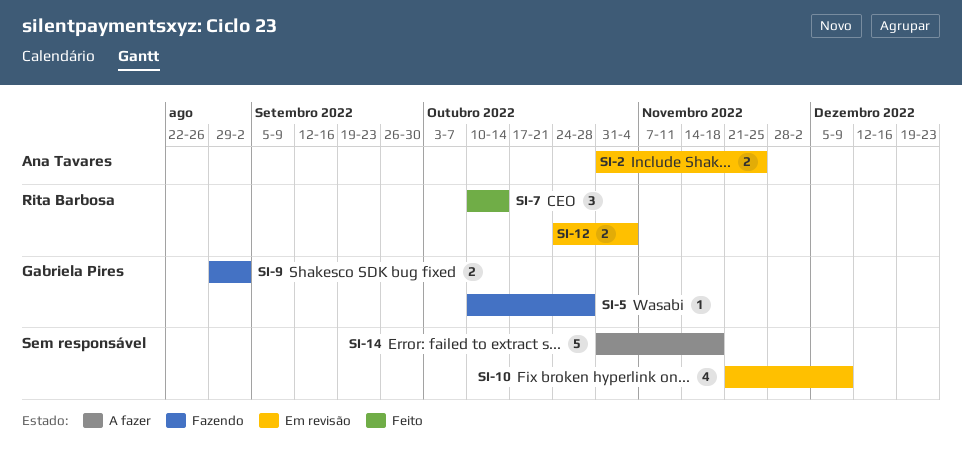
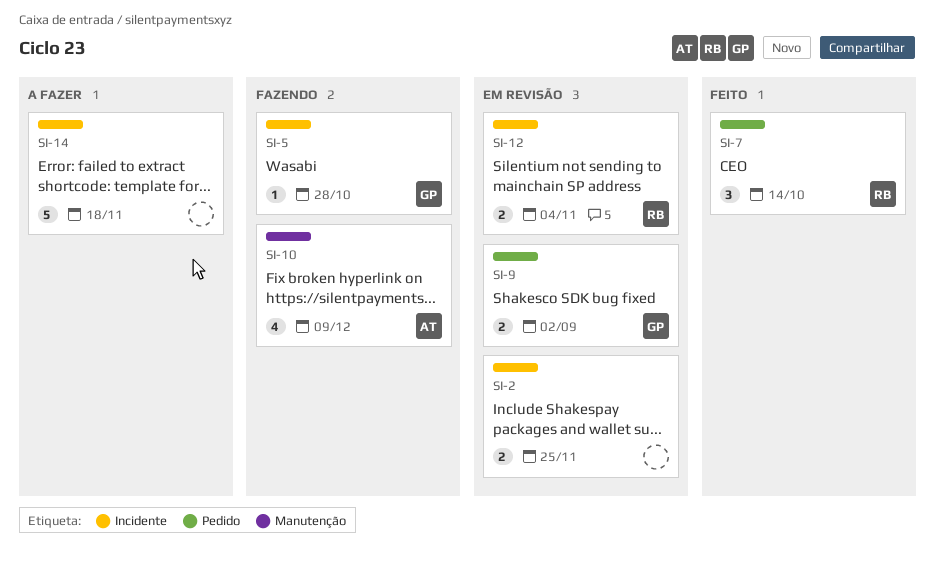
SI-2, owner: Ana Tavares -> none
SI-9, status: Fazendo -> Em revisão
SI-10, status: Em revisão -> Fazendo
SI-10, owner: none -> Ana Tavares

